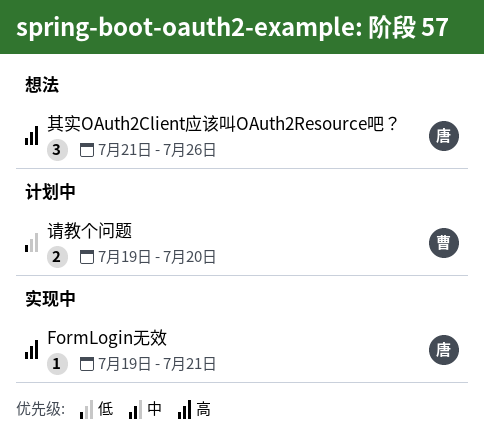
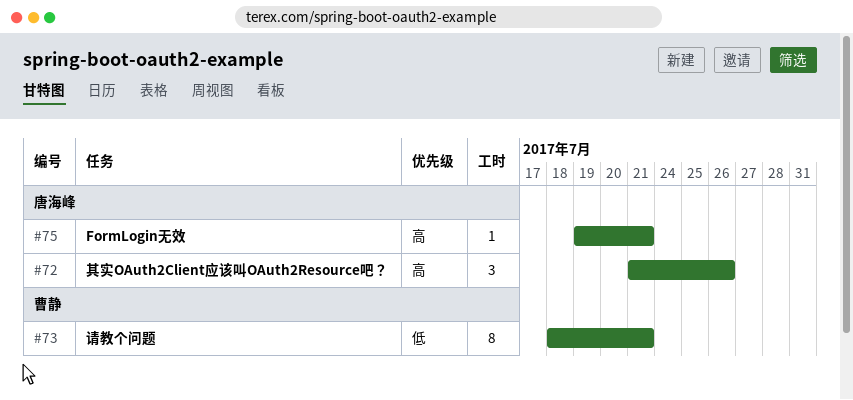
请教个问题, estimate: 2 -> 8
请教个问题, start: Jul 19 -> Jul 18
请教个问题, due: Jul 20 -> Jul 21

